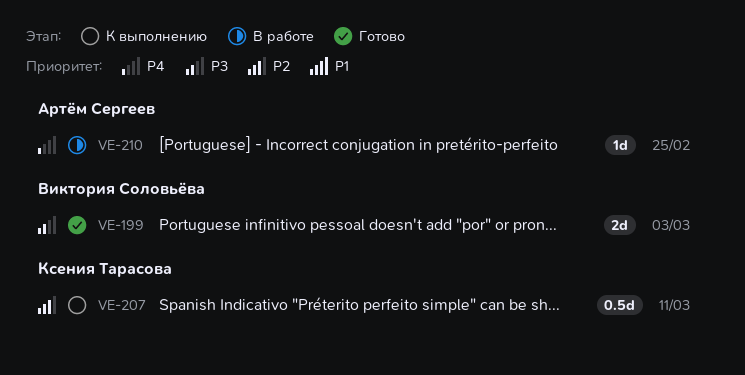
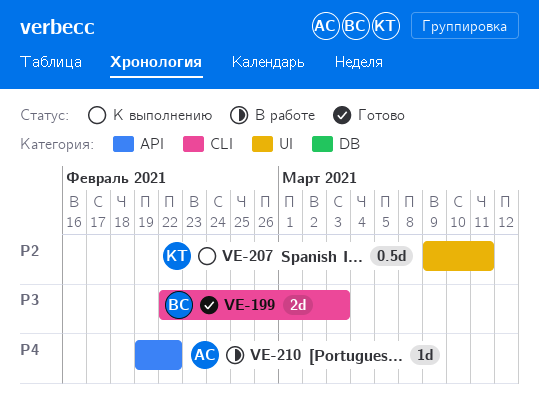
VE-210, due: Feb 25 -> Feb 22

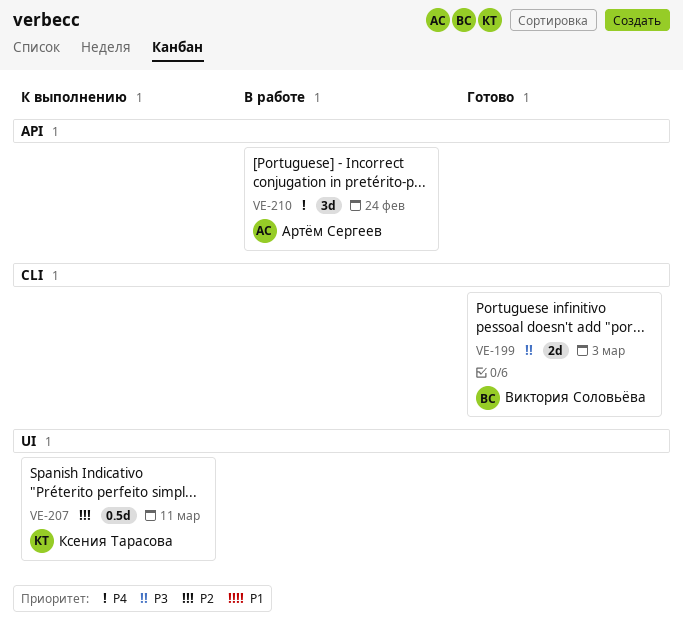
VE-210, estimate: 1d -> 3d
VE-210, due: Feb 22 -> Feb 24

